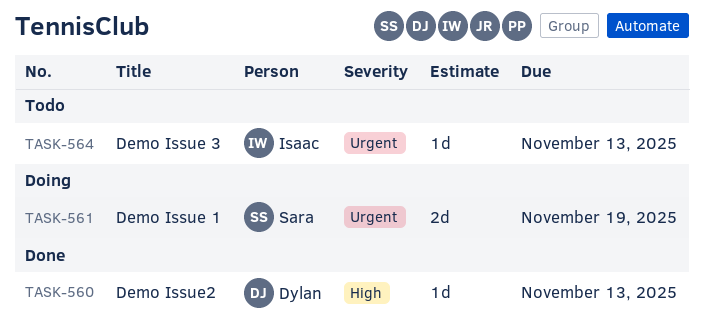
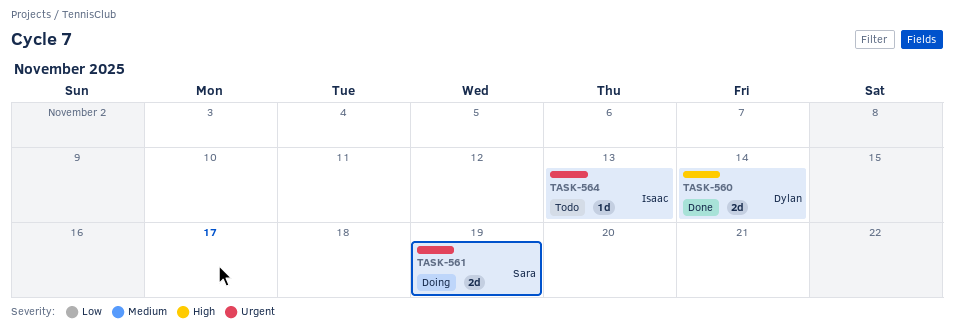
TASK-560, estimate: 1d -> 2d
TASK-560, due: Nov 13 -> Nov 14

